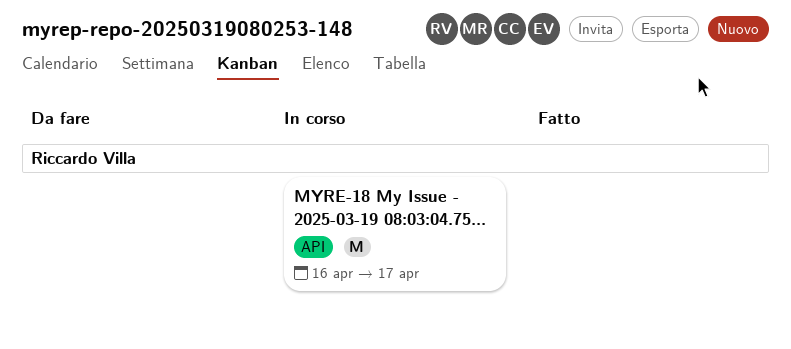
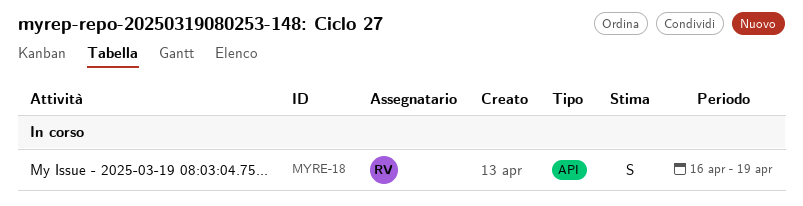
MYRE-18, estimate: M -> S
MYRE-18, due: Apr 17 -> Apr 19

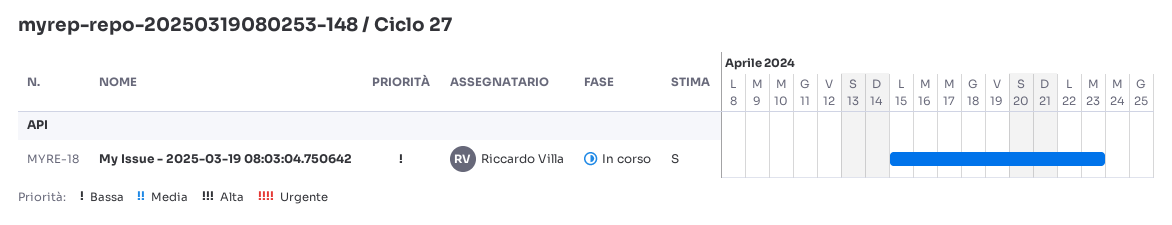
MYRE-18, start: Apr 16 -> Apr 15
MYRE-18, due: Apr 19 -> Apr 23

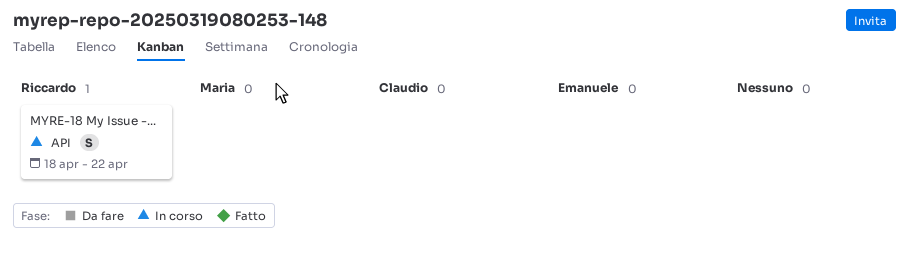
MYRE-18, start: Apr 15 -> Apr 18
MYRE-18, due: Apr 23 -> Apr 22

